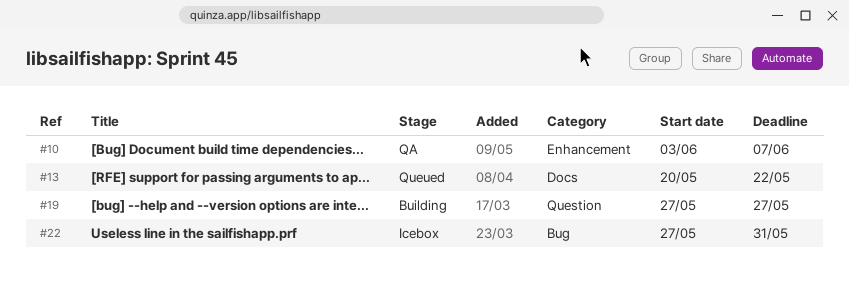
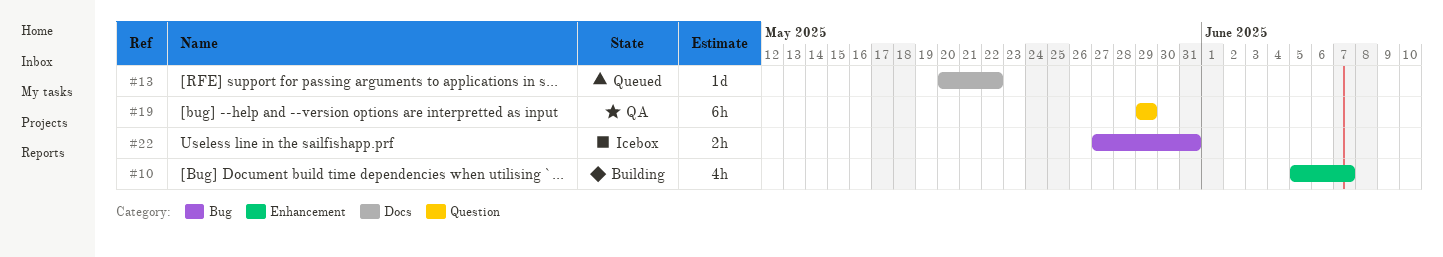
#10, status: QA -> Building
#10, start: Jun 3 -> Jun 5
#19, status: Building -> QA
#19, start: May 27 -> May 29
#19, due: May 27 -> May 29

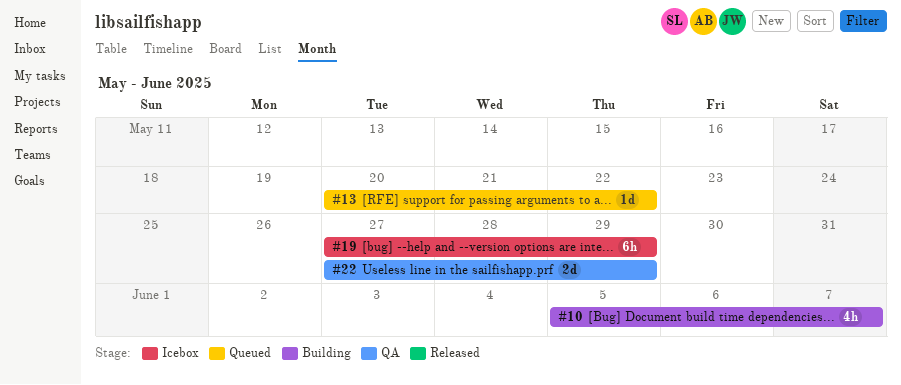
#19, status: QA -> Icebox
#19, start: May 29 -> May 27
#22, status: Icebox -> QA
#22, estimate: 2h -> 2d
#22, due: May 31 -> May 29

